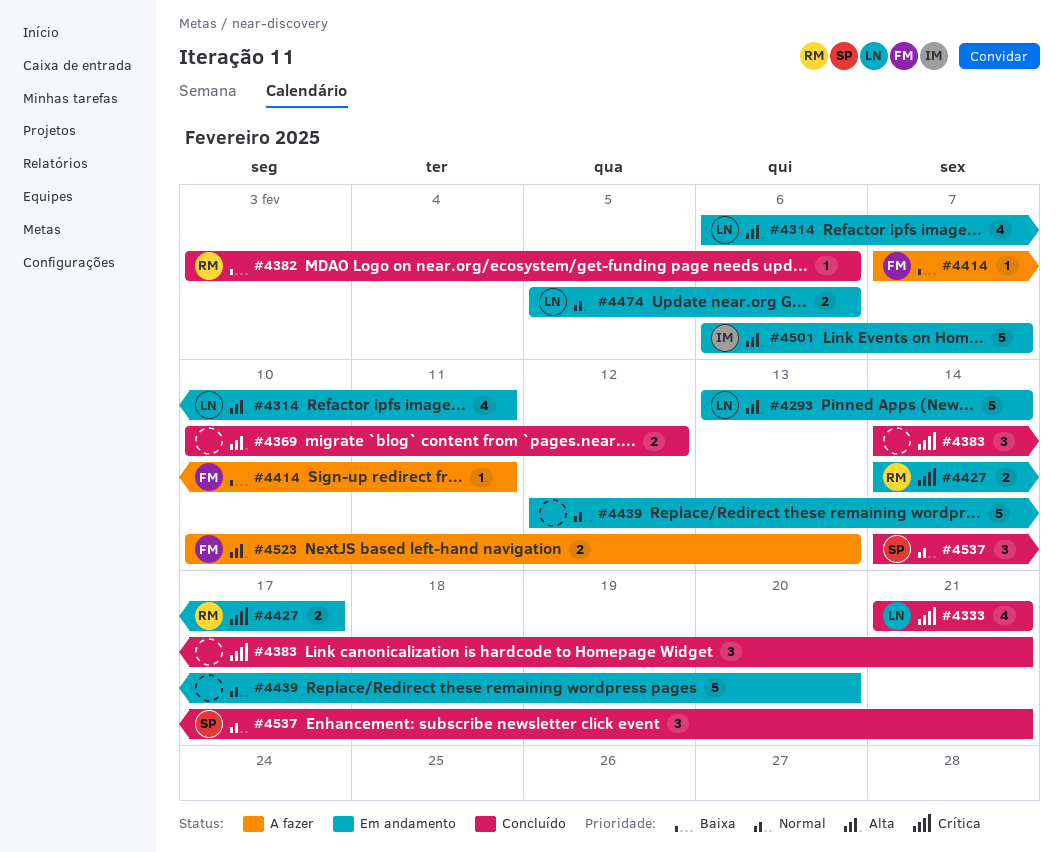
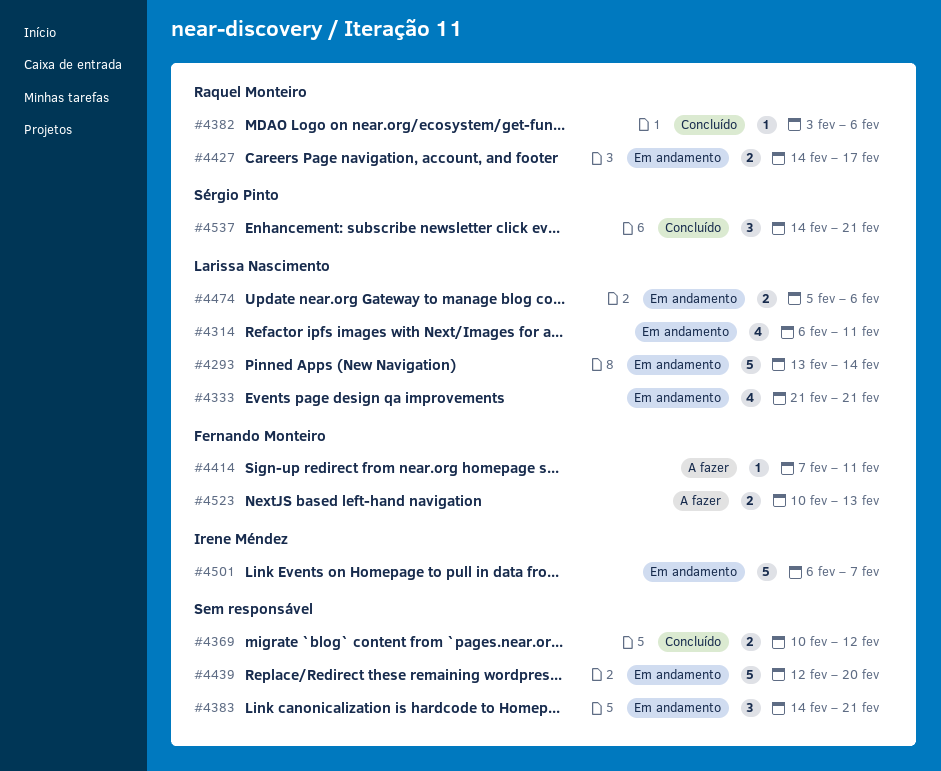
#4333, status: Concluído -> Em andamento
#4383, status: Concluído -> Em andamento

